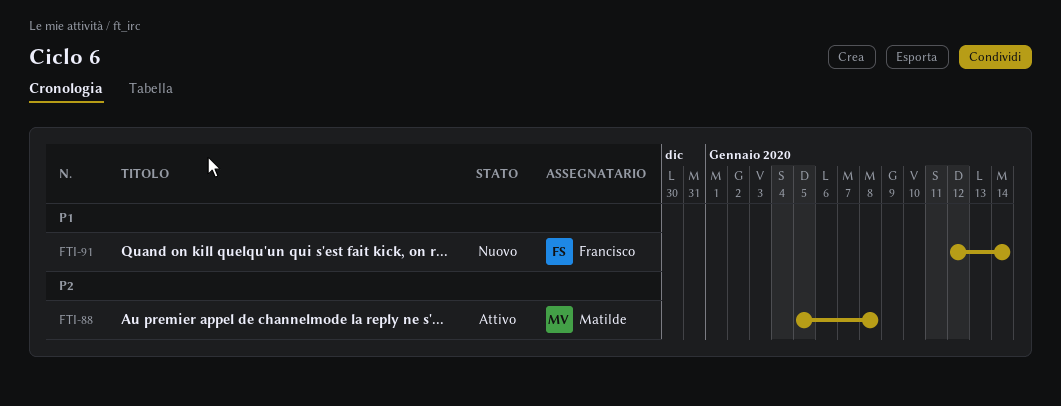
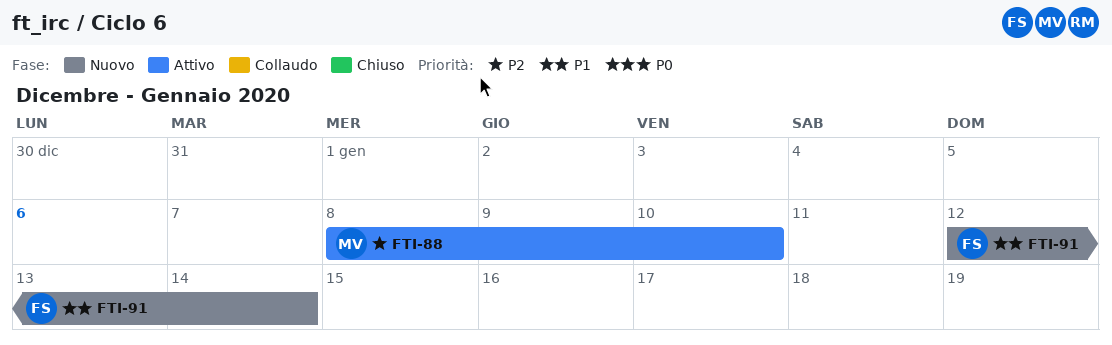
FTI-88, start: Jan 5 -> Jan 8
FTI-88, due: Jan 8 -> Jan 10

